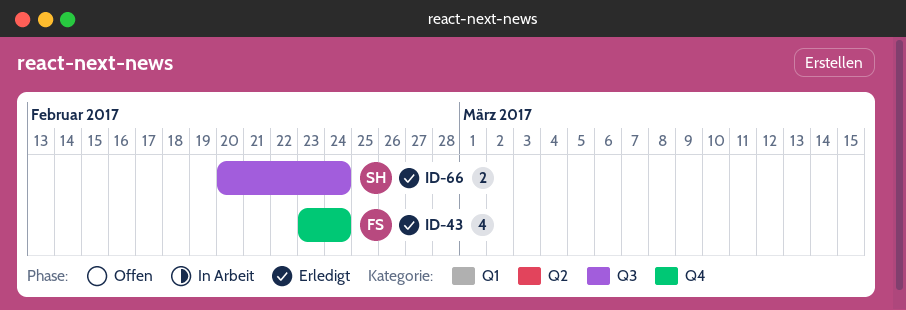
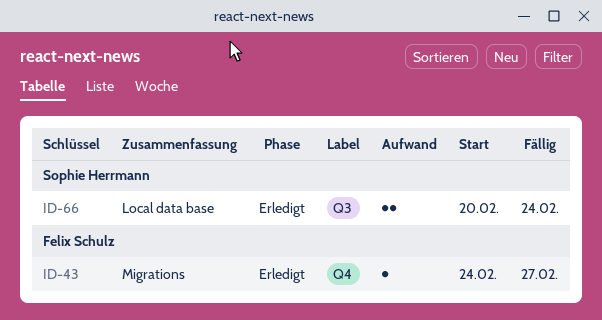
ID-43, estimate: 4 -> 1
ID-43, start: Feb 23 -> Feb 24
ID-43, due: Feb 24 -> Feb 27

